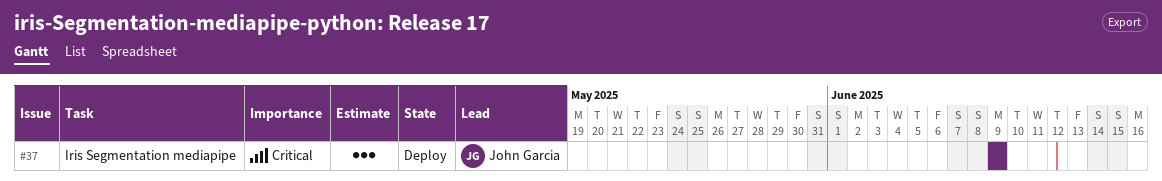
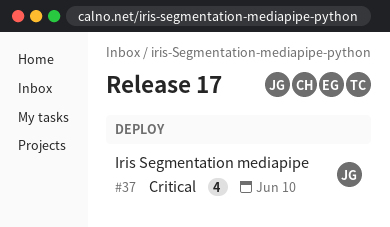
#37, estimate: 3 -> 4
#37, due: Jun 9 -> Jun 10

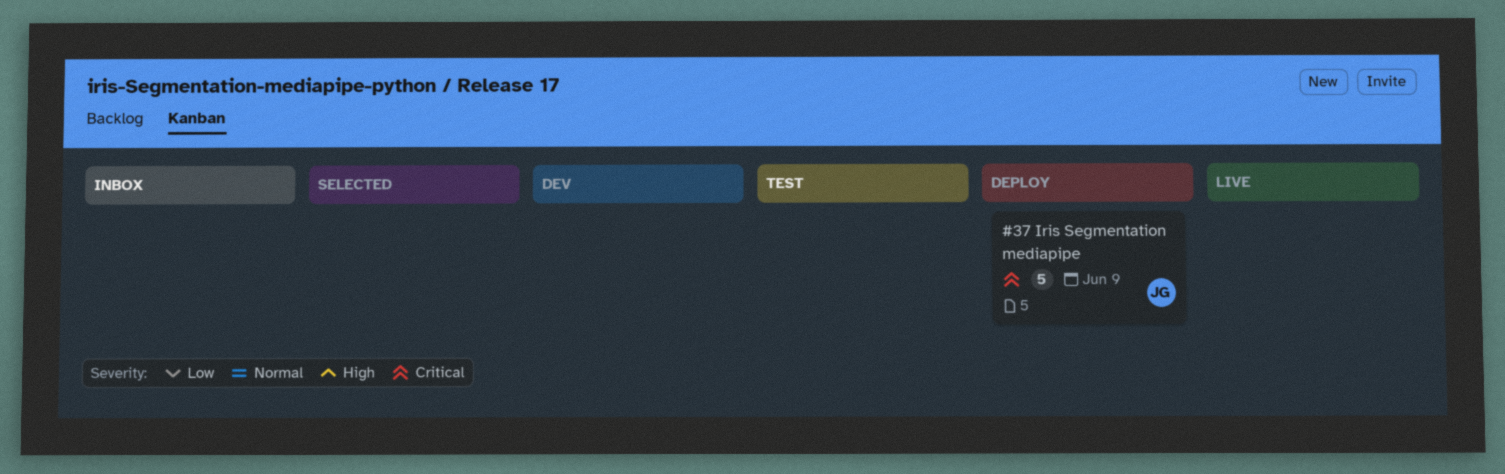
#37, estimate: 4 -> 5
#37, due: Jun 10 -> Jun 9

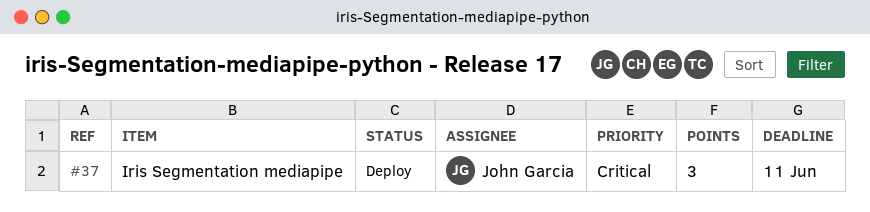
#37, estimate: 5 -> 3
#37, due: Jun 9 -> Jun 11

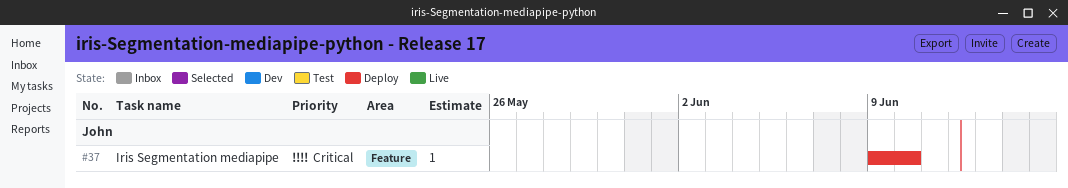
#37, estimate: 3 -> 1
#37, due: Jun 11 -> Jun 10

